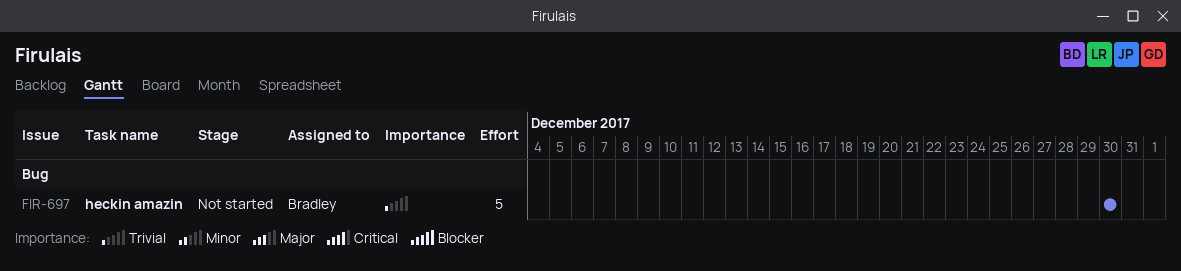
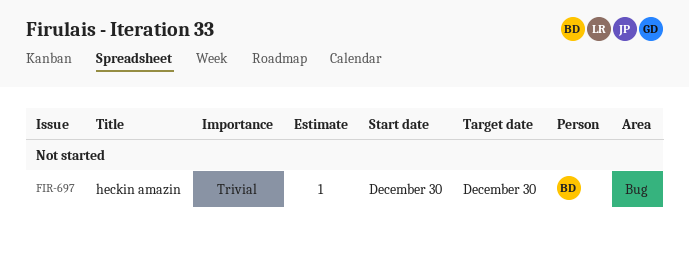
FIR-697, estimate: 5 -> 1

